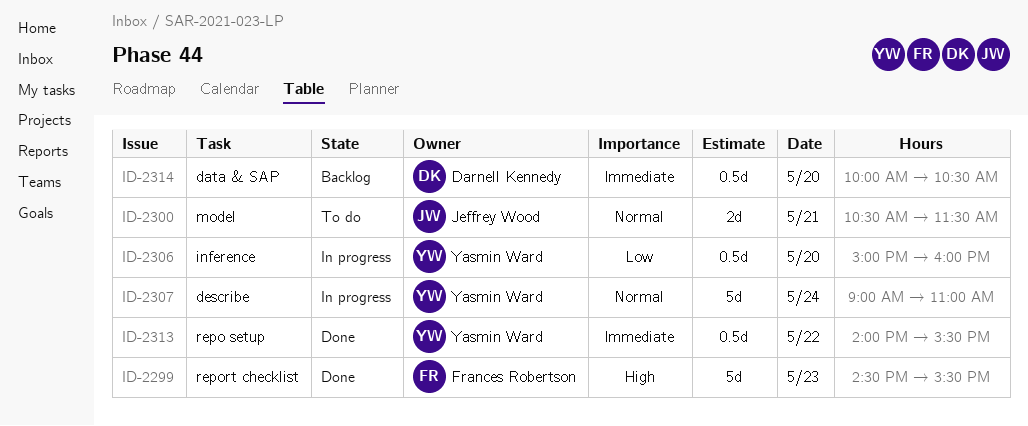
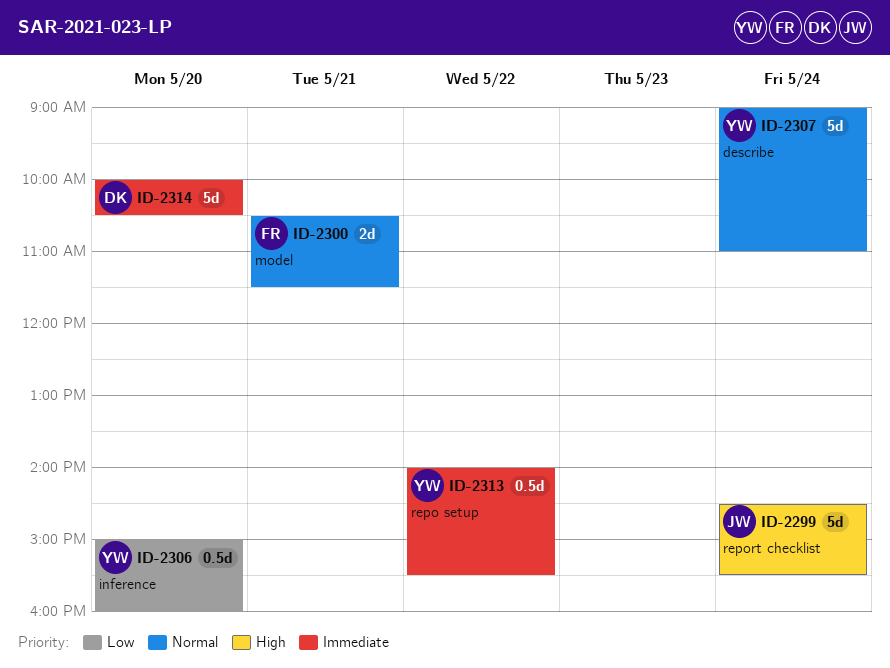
ID-2299, owner: Frances Robertson -> Jeffrey Wood
ID-2299, day: May 23 -> May 24
ID-2300, owner: Jeffrey Wood -> Frances Robertson
ID-2314, estimate: 0.5d -> 5d

